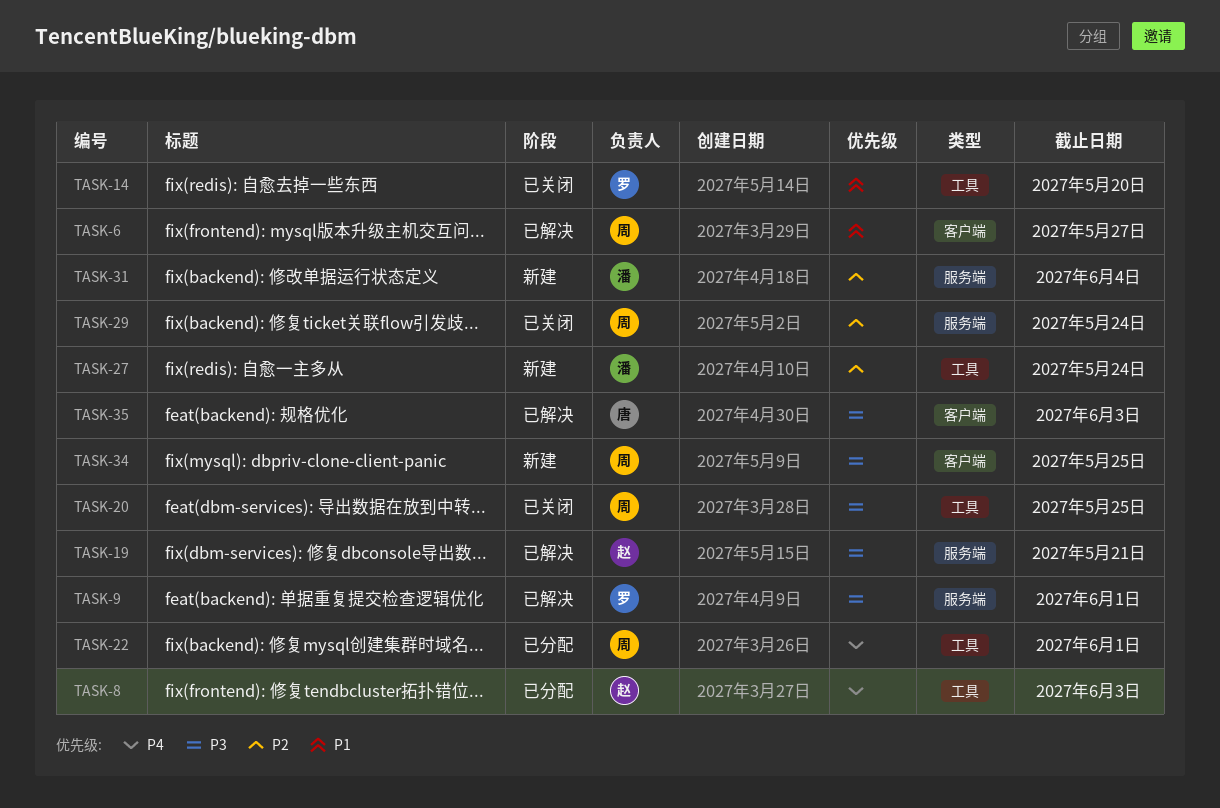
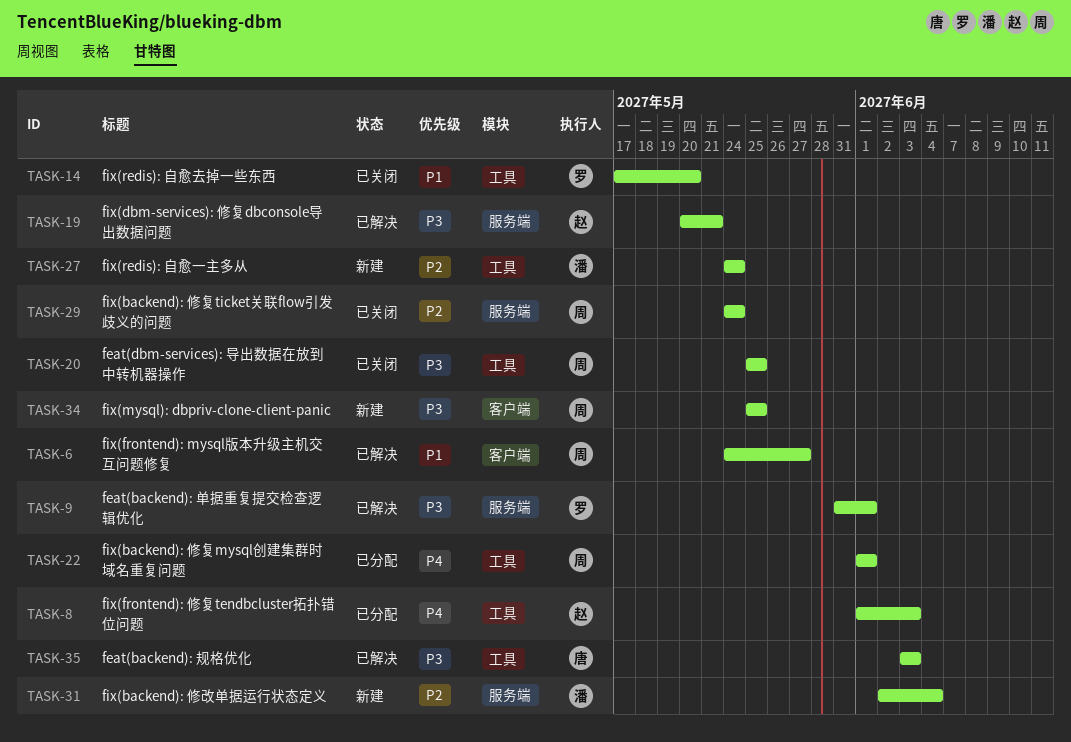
TASK-35, label: 客户端 -> 工具

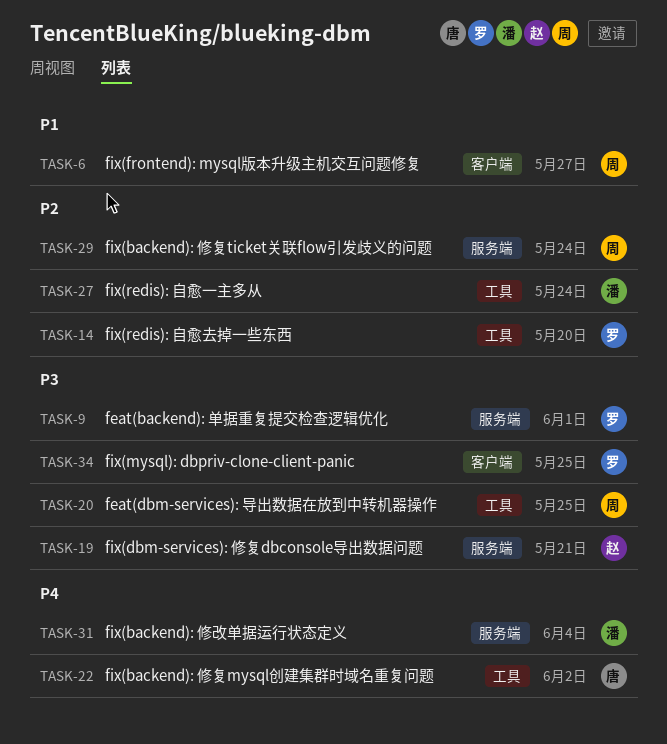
TASK-8: present -> none
TASK-14, priority: P1 -> P2
TASK-22, owner: 周 -> 唐
TASK-22, due: Jun 1 -> Jun 2
TASK-31, priority: P2 -> P4
TASK-34, owner: 周 -> 罗
TASK-35: present -> none

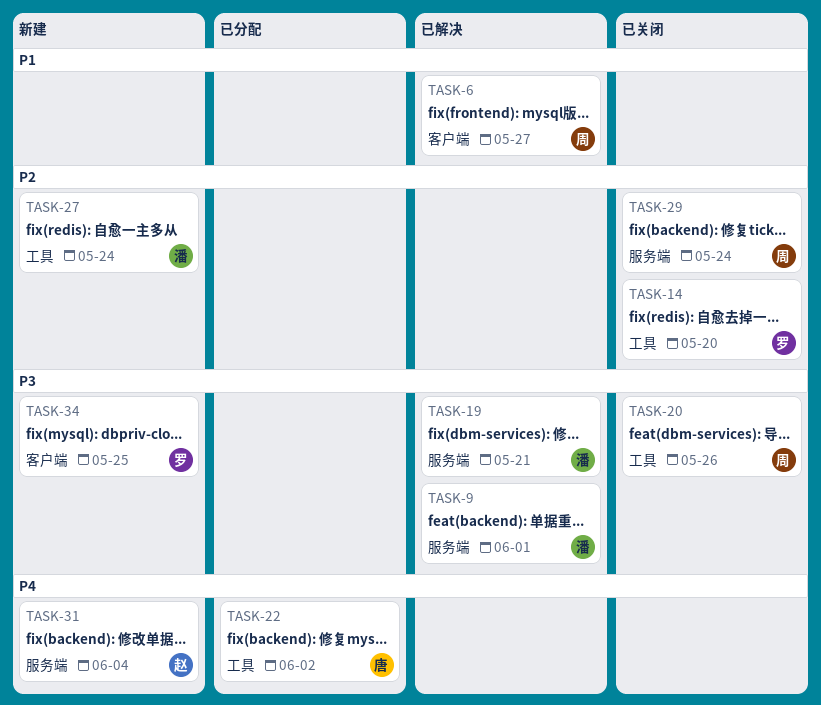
TASK-9, owner: 罗 -> 潘
TASK-19, owner: 赵 -> 潘
TASK-20, due: May 25 -> May 26
TASK-31, owner: 潘 -> 赵

